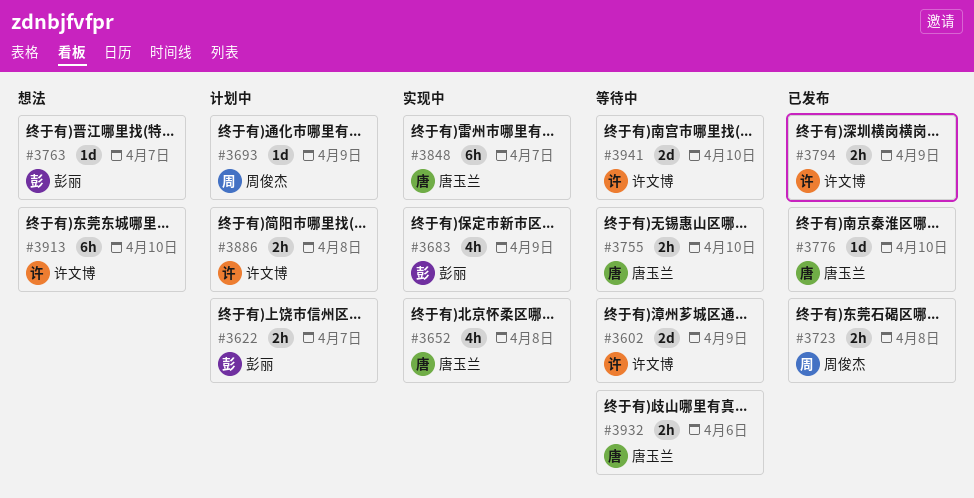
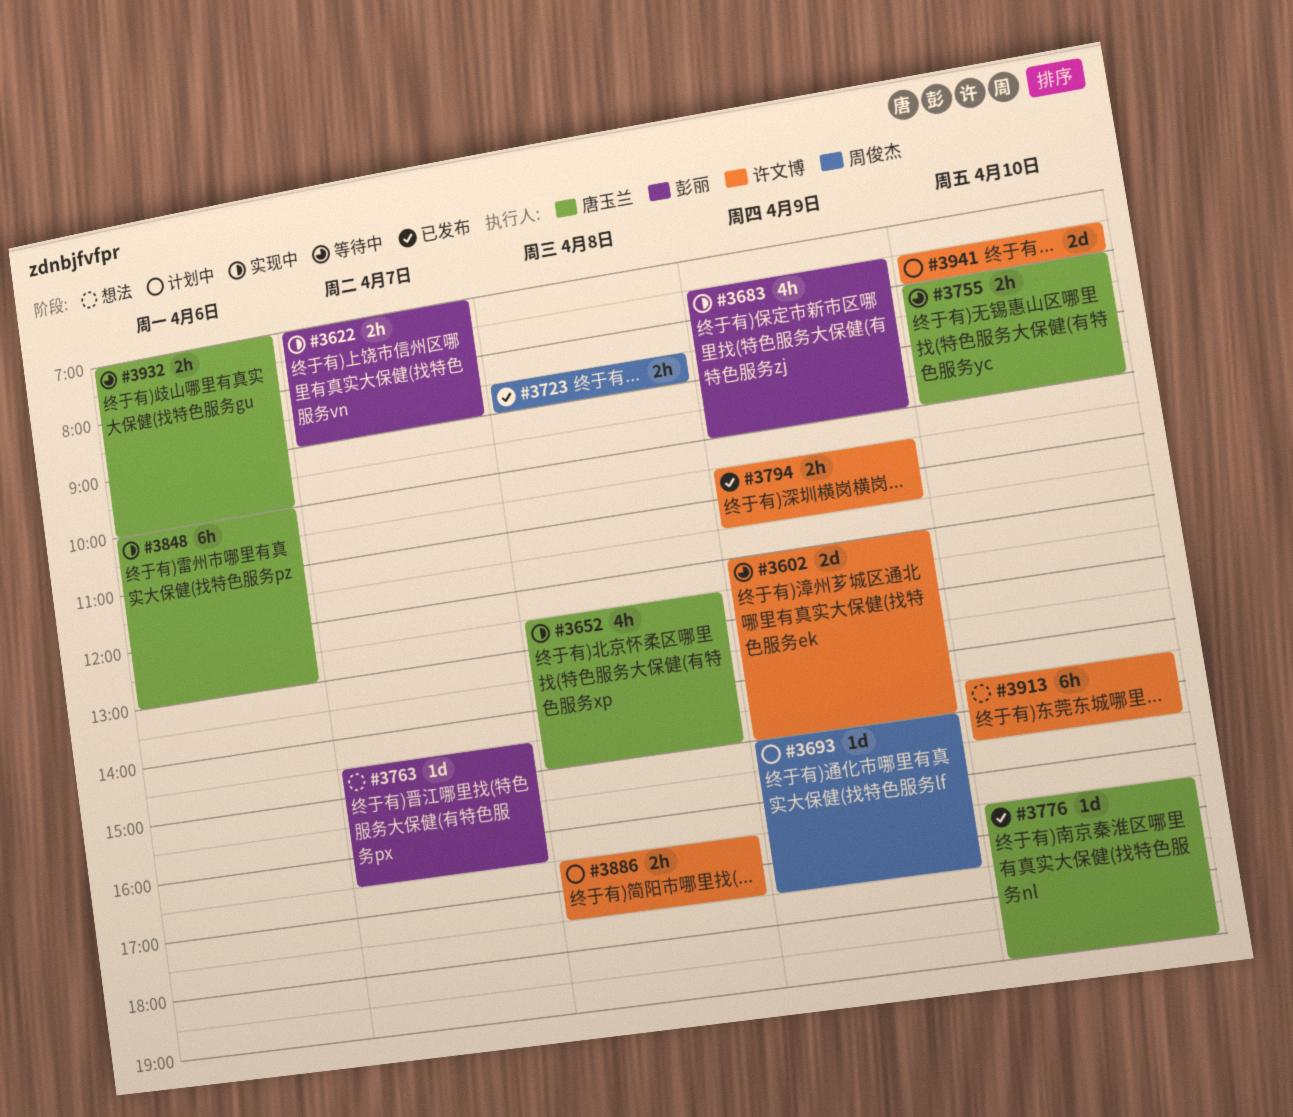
#3622, status: 计划中 -> 实现中
#3848, day: Apr 7 -> Apr 6
#3941, status: 等待中 -> 计划中

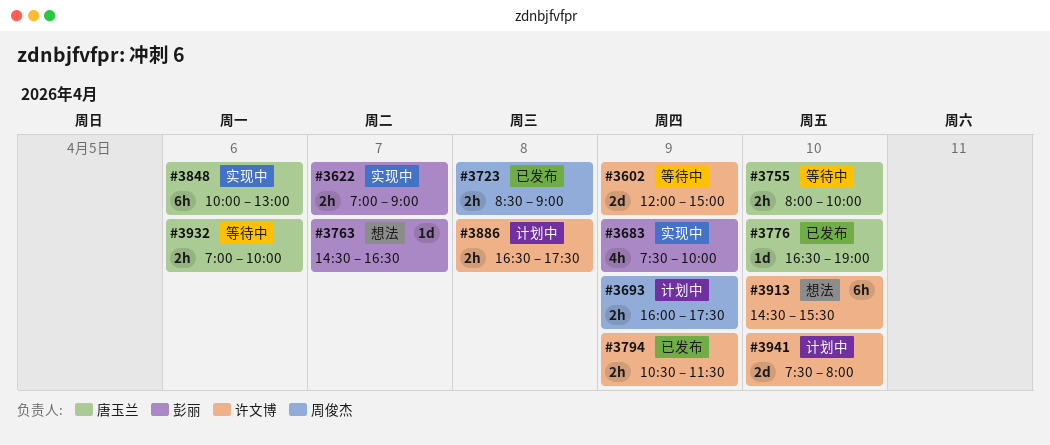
#3652: present -> none
#3693, estimate: 1d -> 2h
#3693, begins: 15:00 -> 16:00

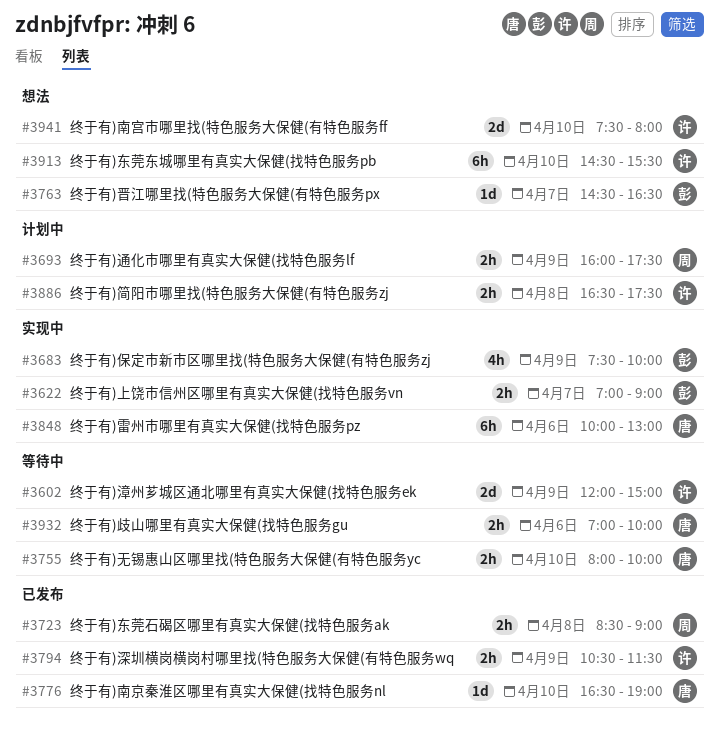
#3941, status: 计划中 -> 想法

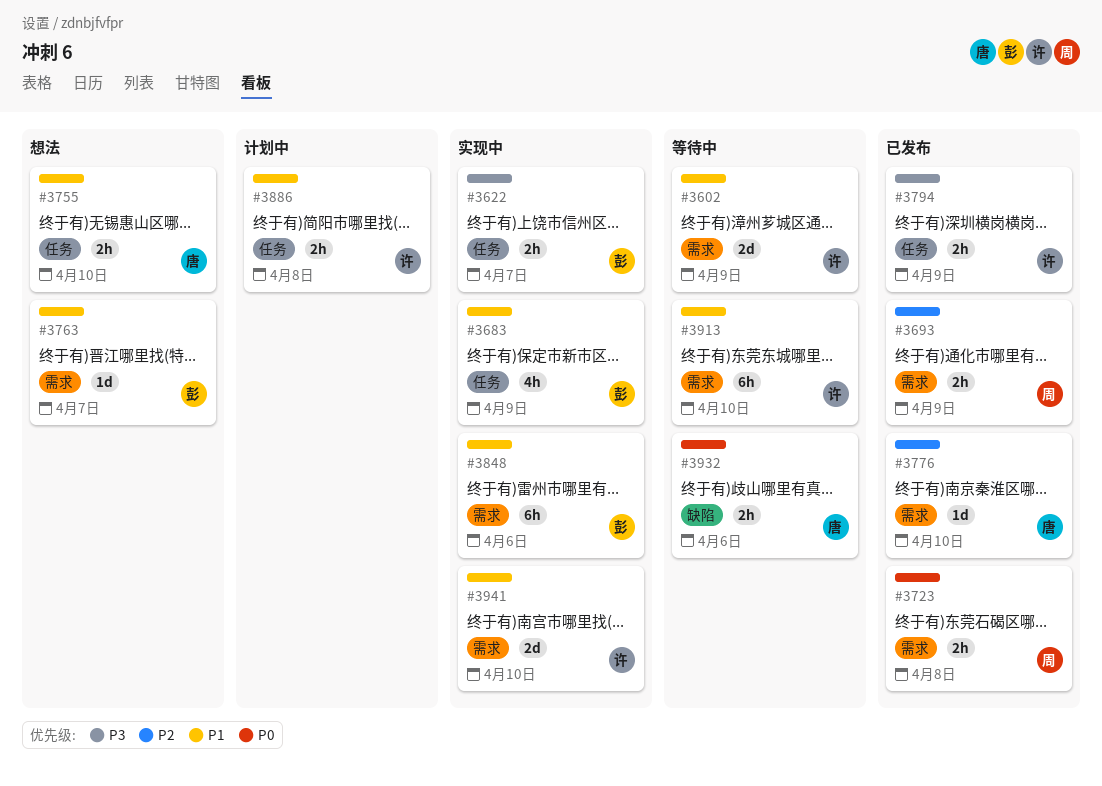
#3693, status: 计划中 -> 已发布
#3755, status: 等待中 -> 想法
#3848, owner: 唐 -> 彭
#3913, status: 想法 -> 等待中
#3941, status: 想法 -> 实现中

